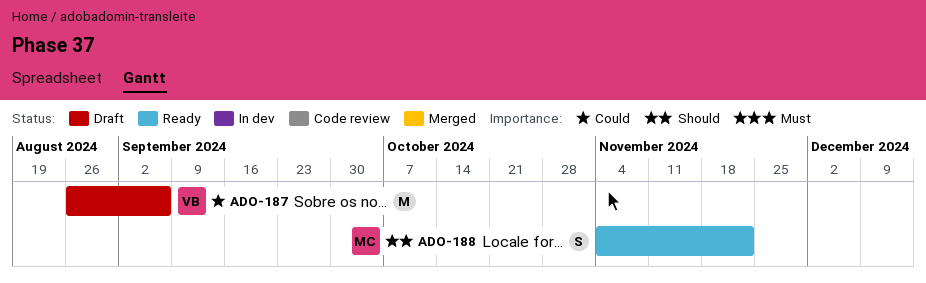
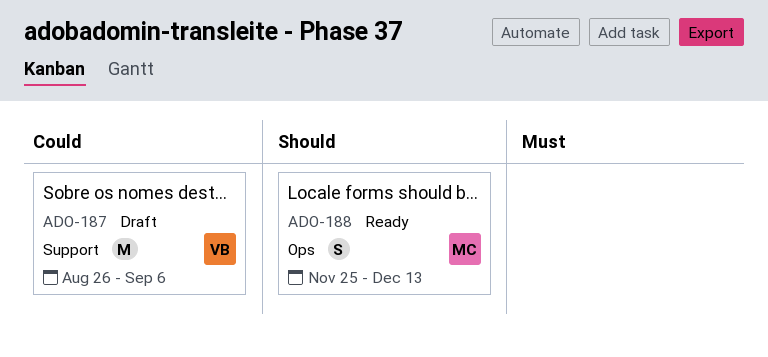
ADO-188, start: Nov 4 -> Nov 25
ADO-188, due: Nov 22 -> Dec 13

